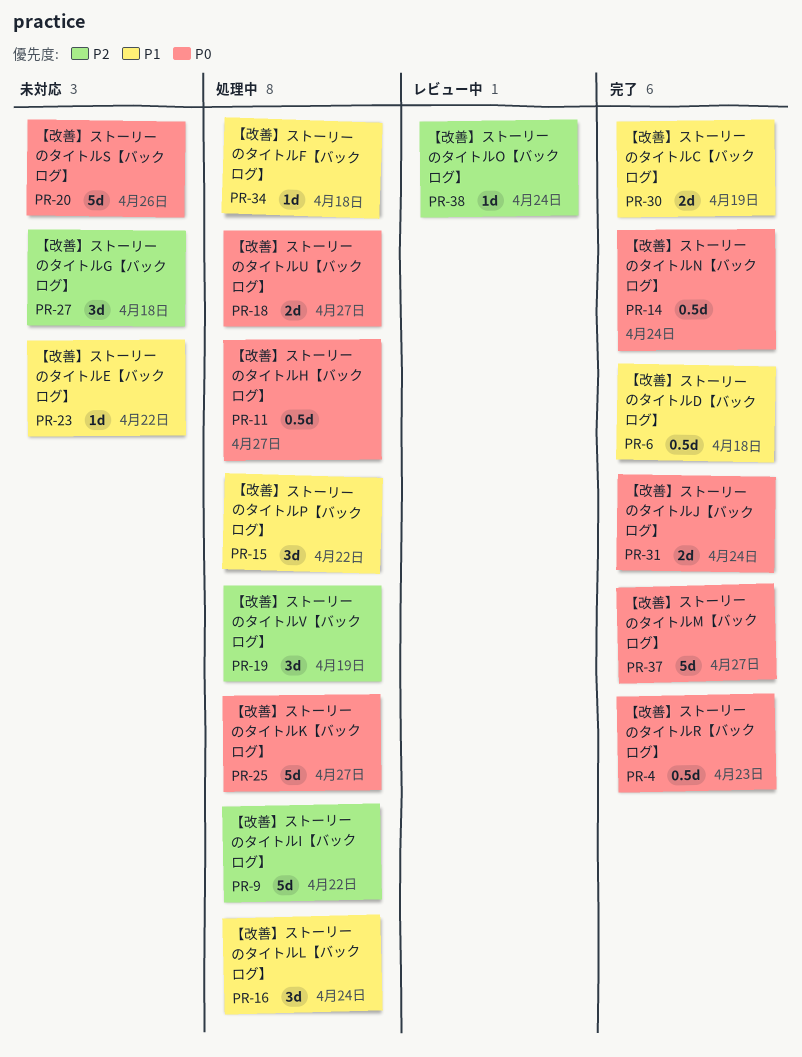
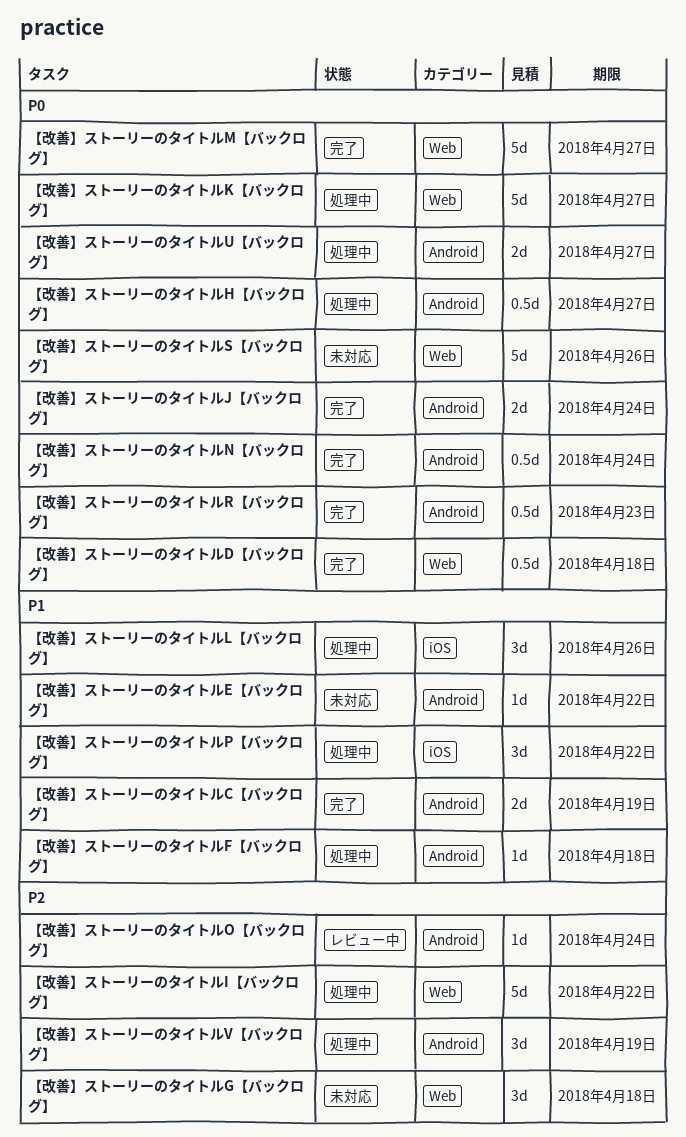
【改善】ストーリーのタイトルD【バックログ】, priority: P1 -> P0
【改善】ストーリーのタイトルL【バックログ】, due: Apr 24 -> Apr 26

